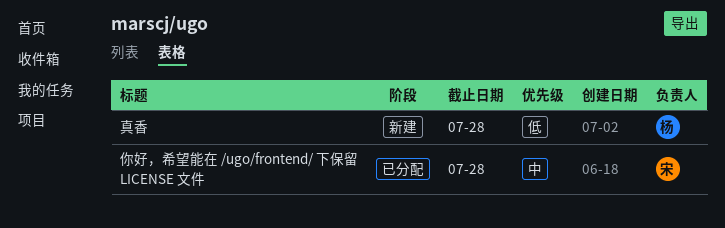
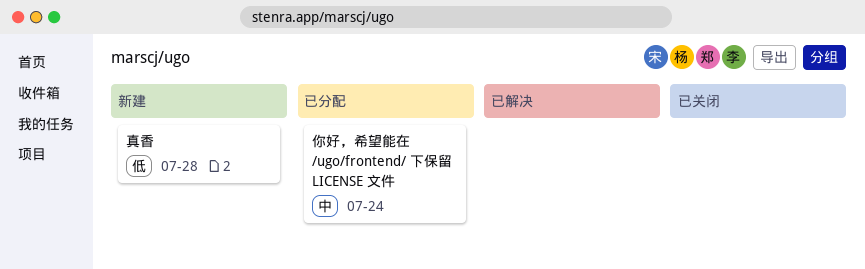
你好，希望能在 /ugo/frontend/ 下保留 LICENSE 文件, due: Jul 28 -> Jul 24

